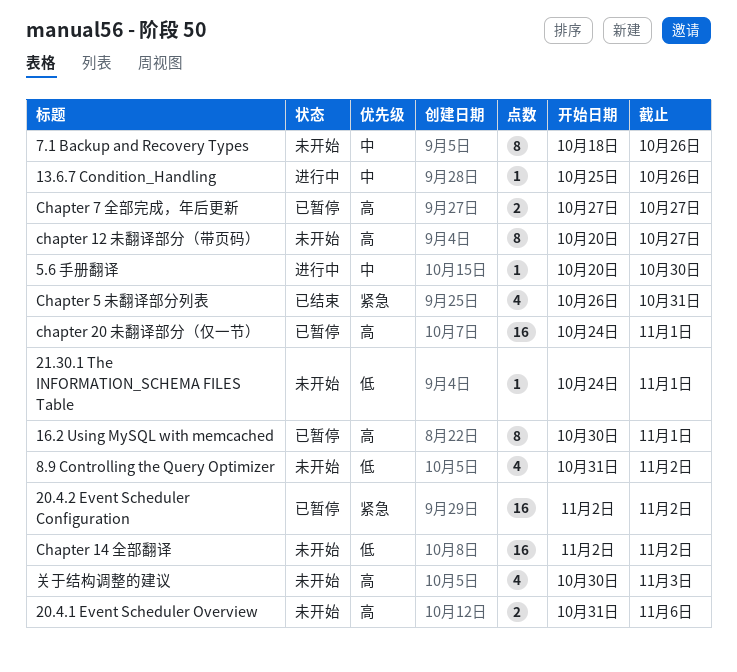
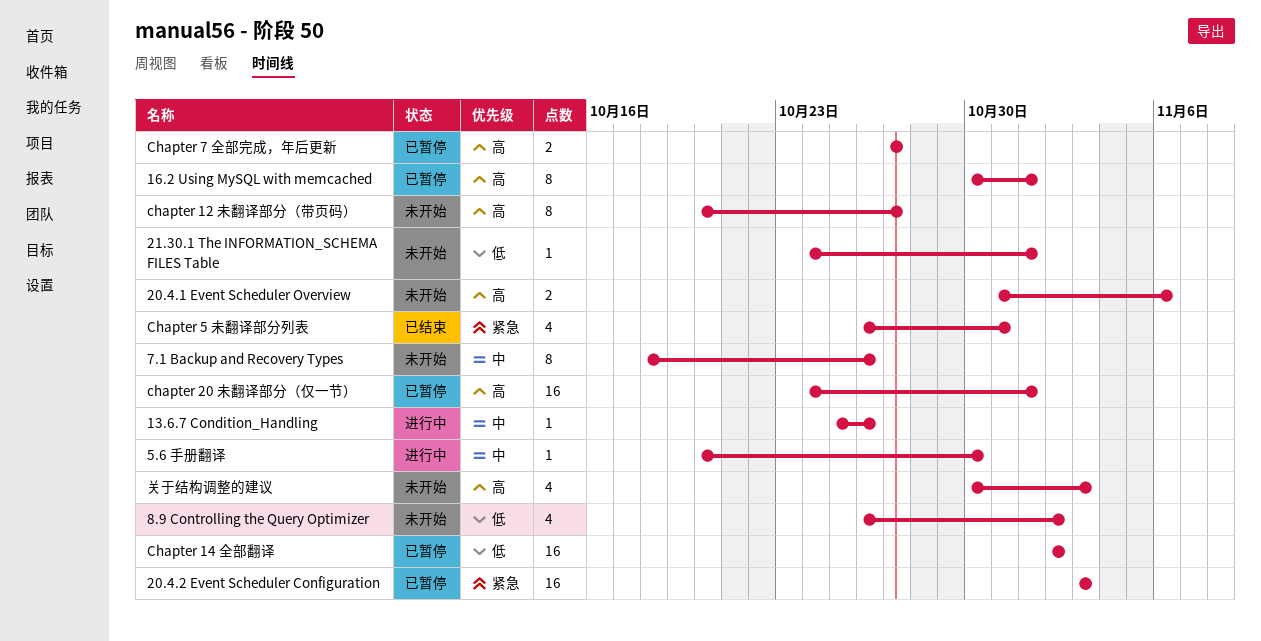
20.4.2 Event Scheduler Configuration, start: Nov 2 -> Nov 3
20.4.2 Event Scheduler Configuration, due: Nov 2 -> Nov 3
8.9 Controlling the Query Optimizer, start: Oct 31 -> Oct 26
Chapter 14 全部翻译, status: 未开始 -> 已暂停

